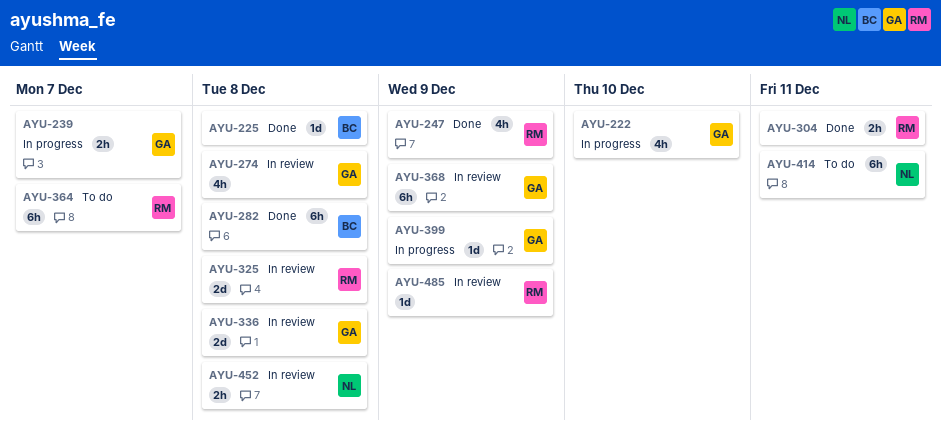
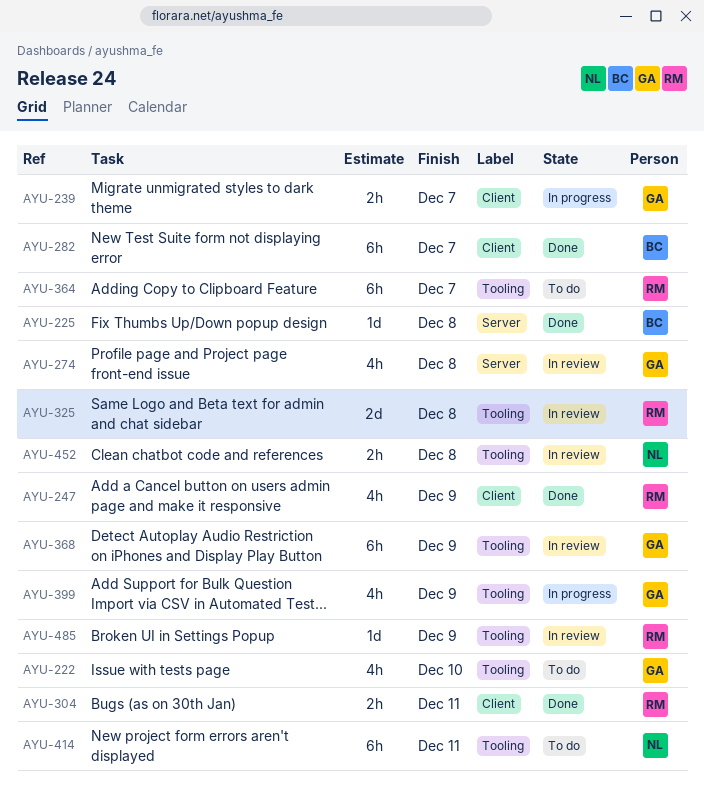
AYU-222, status: In progress -> To do
AYU-282, due: Dec 8 -> Dec 7
AYU-336: present -> none
AYU-399, estimate: 1d -> 4h

